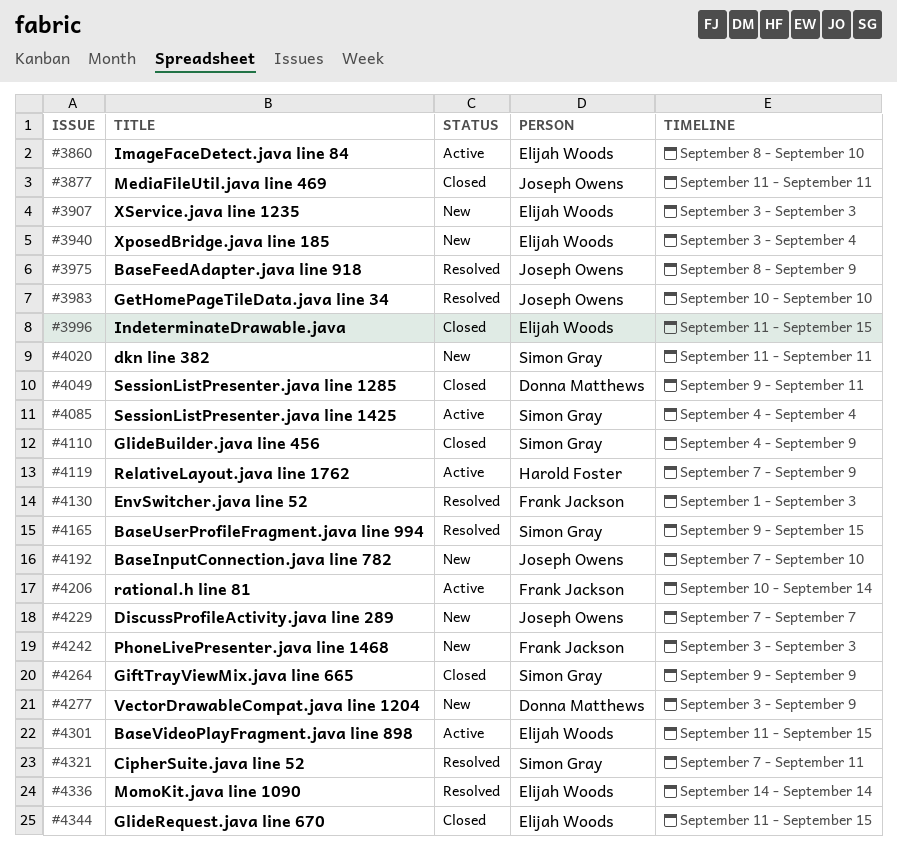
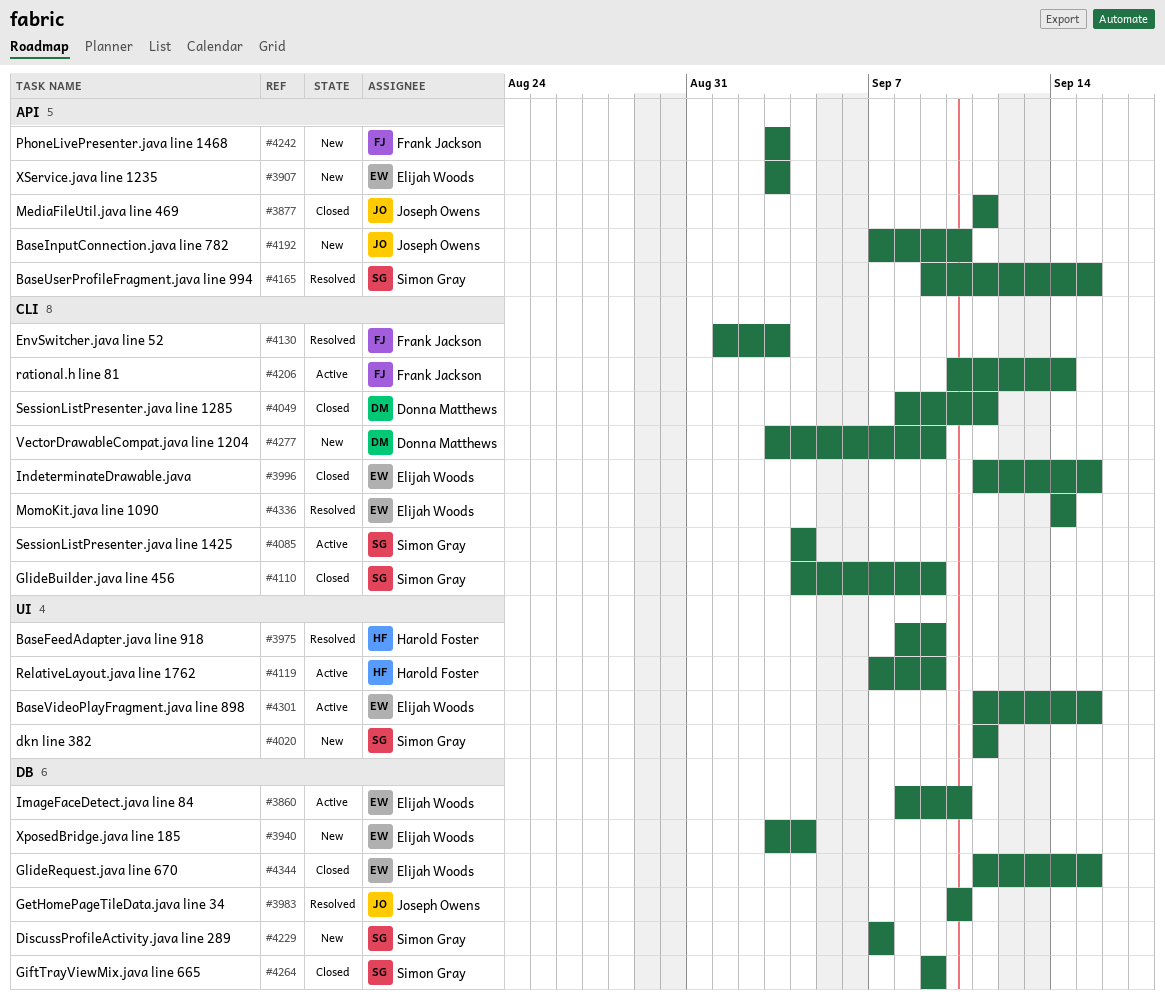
#3975, owner: Joseph Owens -> Harold Foster
#4049, start: Sep 9 -> Sep 8
#4229, owner: Joseph Owens -> Simon Gray
#4321: present -> none

